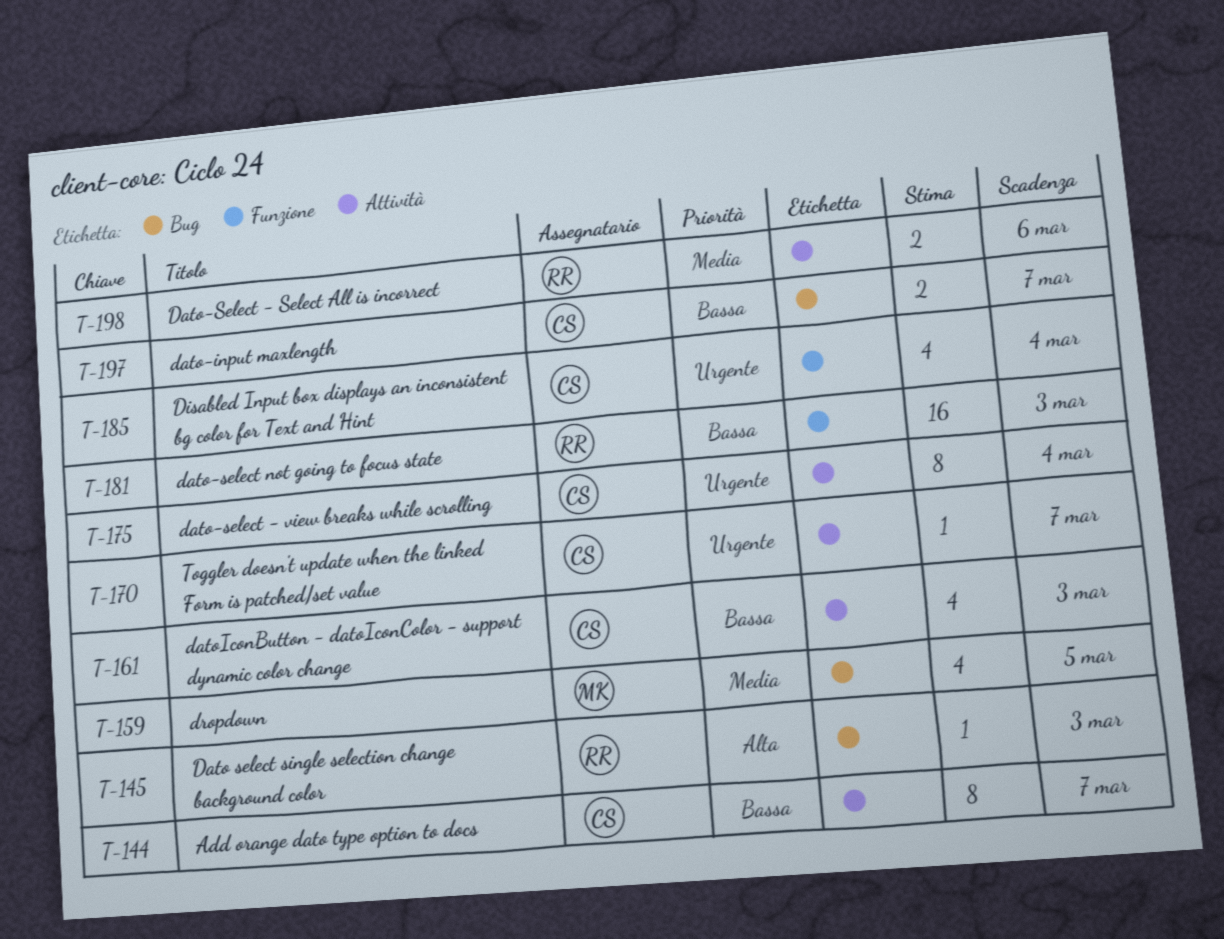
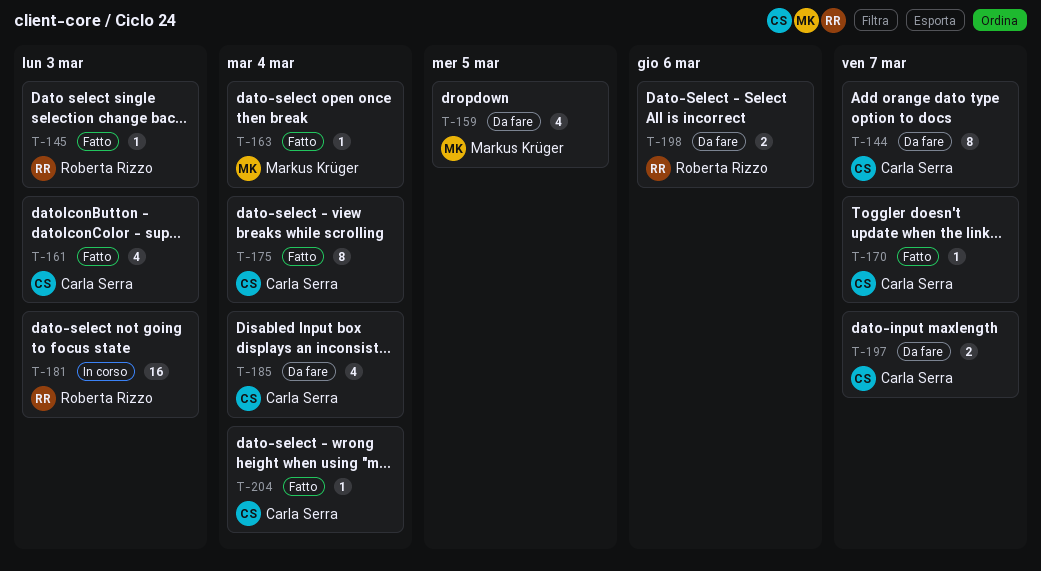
T-163: none -> present
T-204: none -> present

